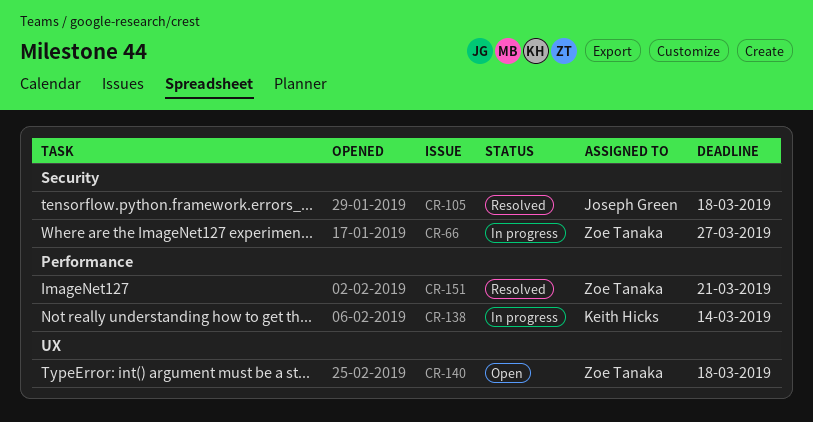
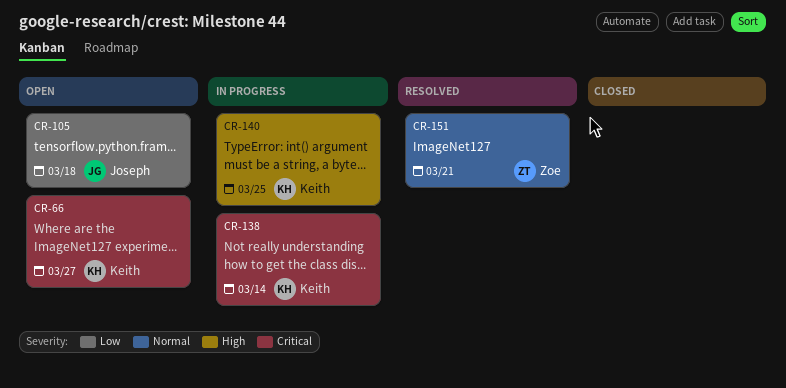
CR-66, status: In progress -> Open
CR-66, owner: Zoe Tanaka -> Keith Hicks
CR-105, status: Resolved -> Open
CR-140, status: Open -> In progress
CR-140, owner: Zoe Tanaka -> Keith Hicks
CR-140, due: Mar 18 -> Mar 25

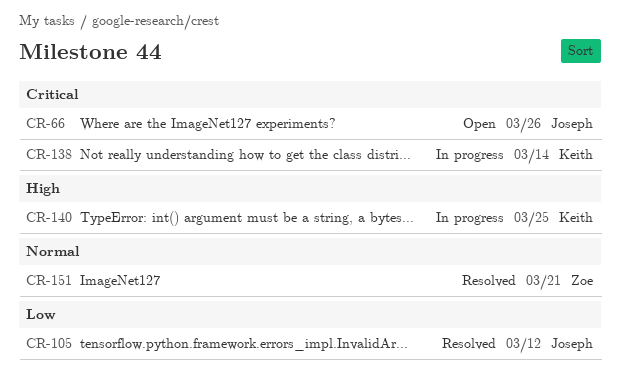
CR-66, owner: Keith -> Joseph
CR-66, due: Mar 27 -> Mar 26
CR-105, status: Open -> Resolved
CR-105, due: Mar 18 -> Mar 12

